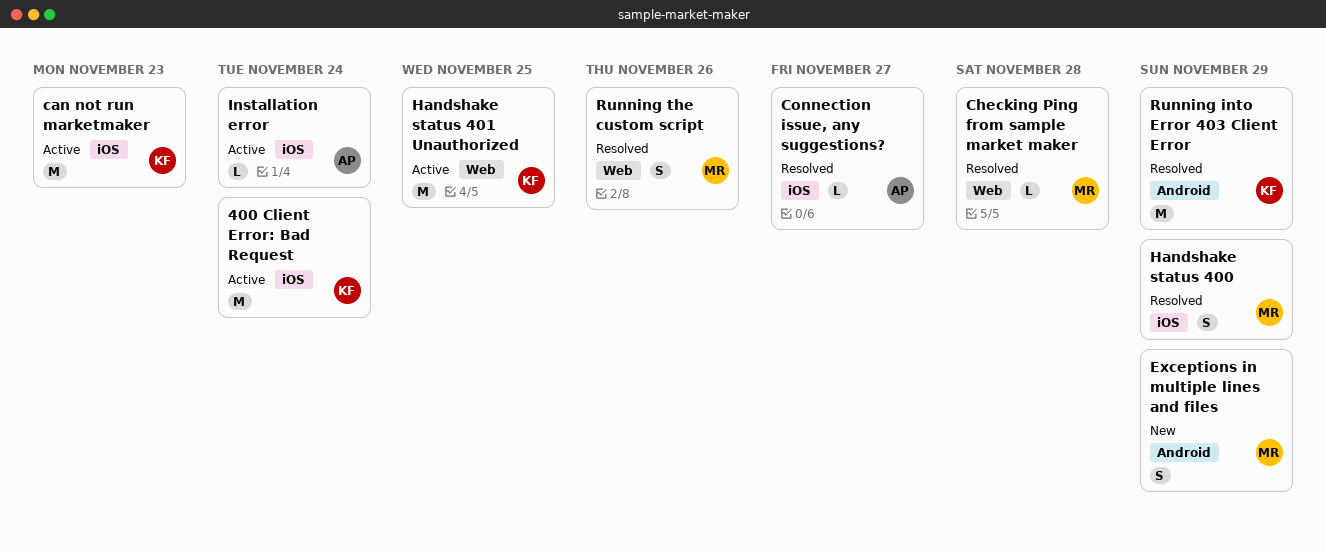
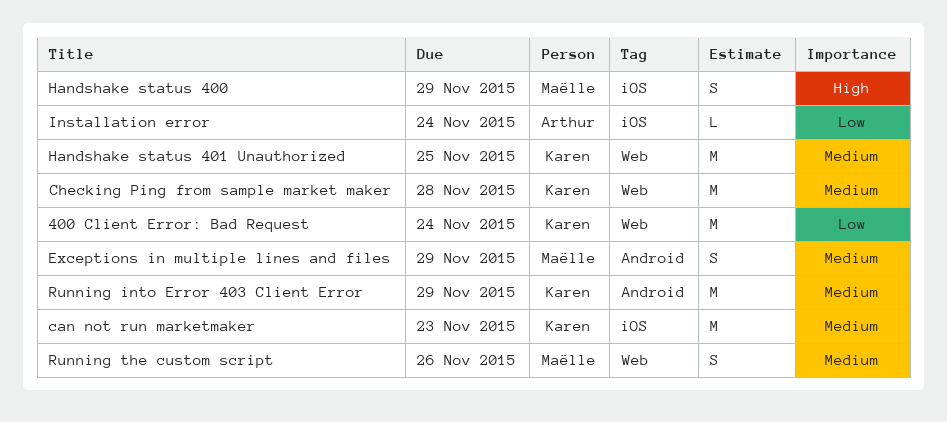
400 Client Error: Bad Request, label: iOS -> Web
Checking Ping from sample market maker, owner: Maëlle -> Karen
Checking Ping from sample market maker, estimate: L -> M
Connection issue, any suggestions?: present -> none

